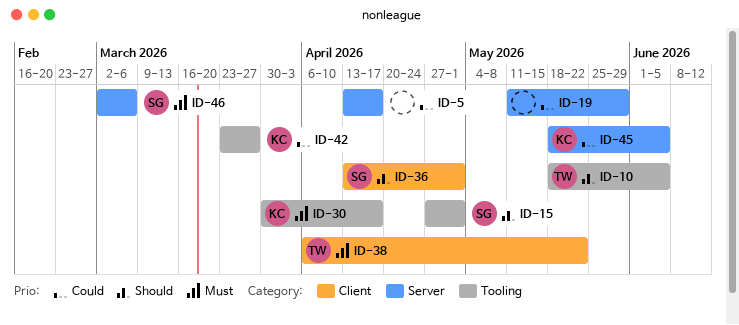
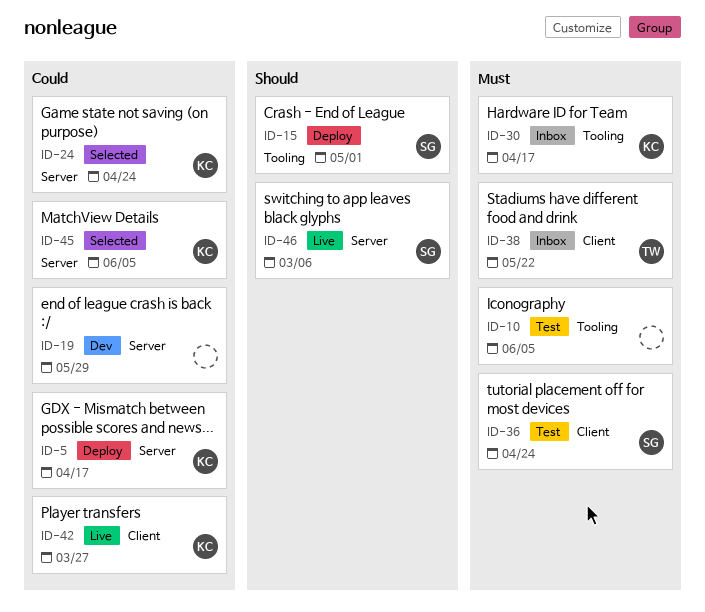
ID-5, owner: none -> KC
ID-10, owner: TW -> none
ID-10, priority: Should -> Must
ID-24: none -> present
ID-36, priority: Should -> Must
ID-36, due: May 1 -> Apr 24
ID-42, label: Tooling -> Client
ID-46, priority: Must -> Should

